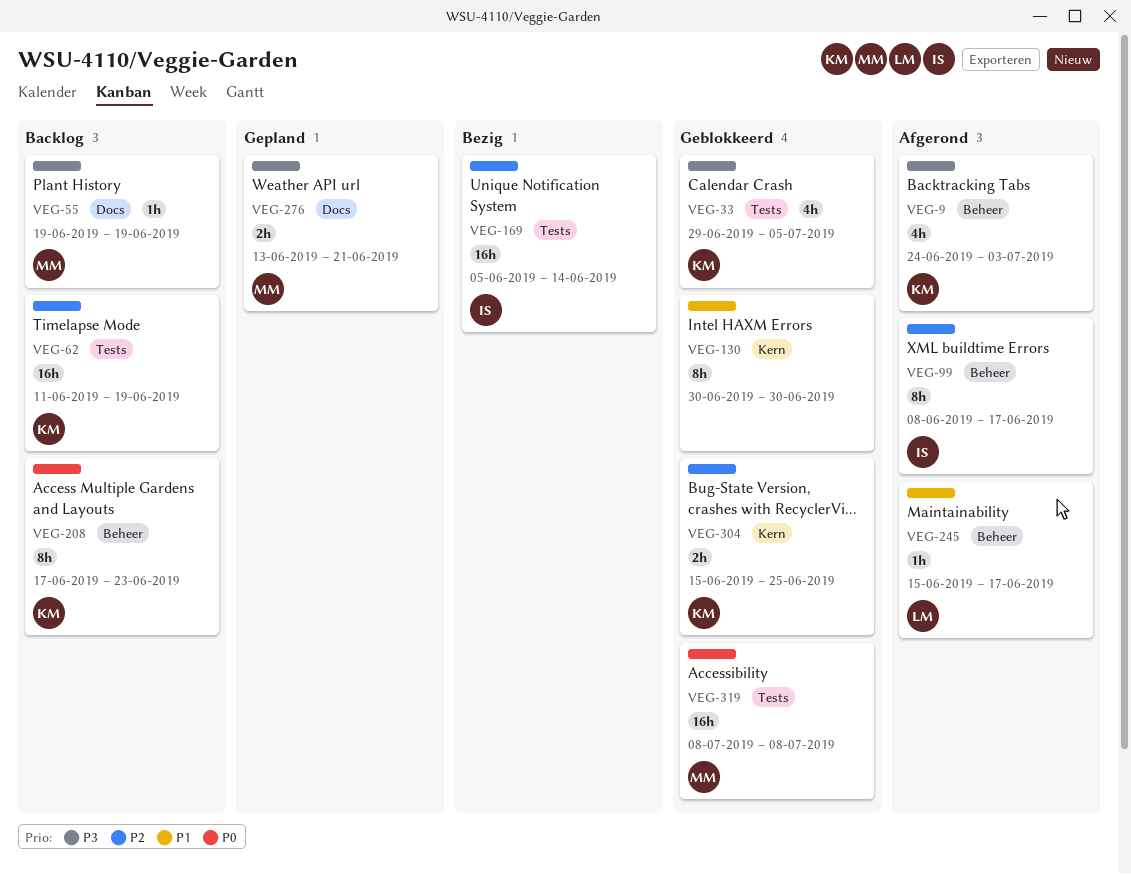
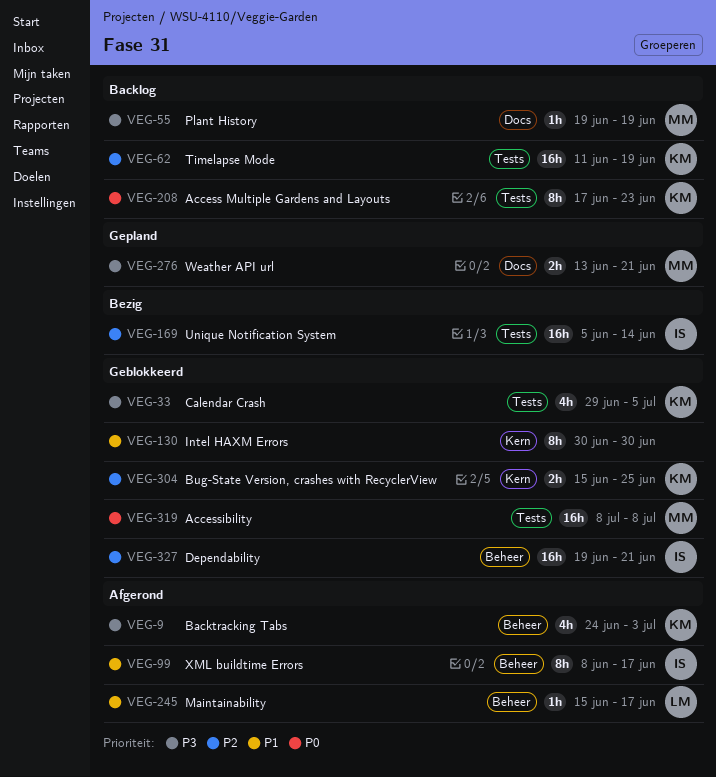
VEG-99, priority: P2 -> P1
VEG-208, label: Beheer -> Tests
VEG-327: none -> present

